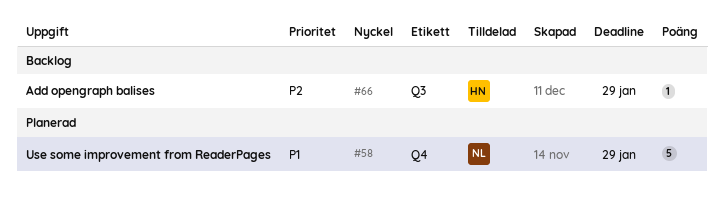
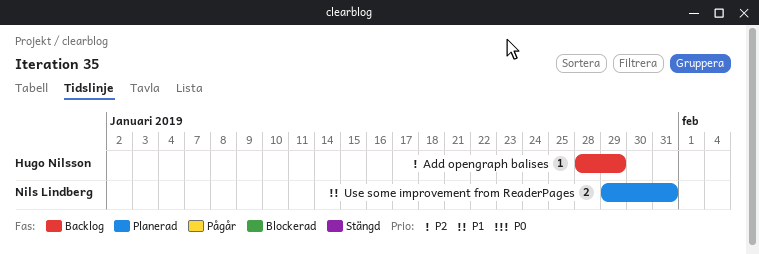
Use some improvement from ReaderPages, estimate: 5 -> 2
Use some improvement from ReaderPages, due: Jan 29 -> Jan 31

